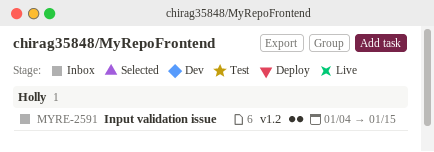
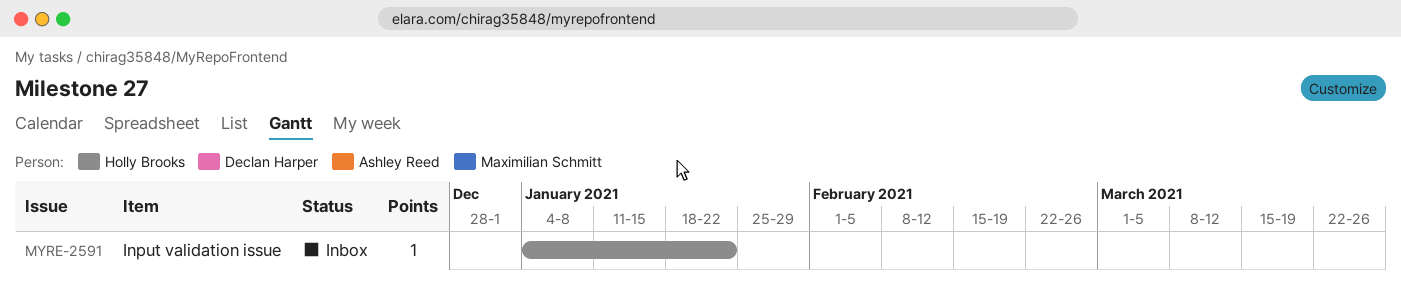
MYRE-2591, estimate: 2 -> 1
MYRE-2591, due: Jan 15 -> Jan 22

